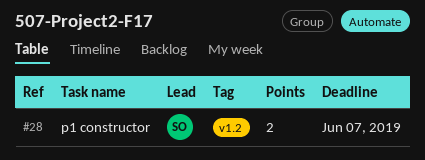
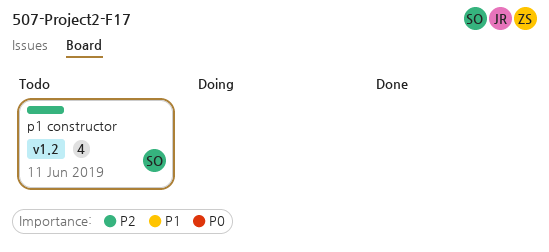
p1 constructor, estimate: 2 -> 4
p1 constructor, due: Jun 7 -> Jun 11

